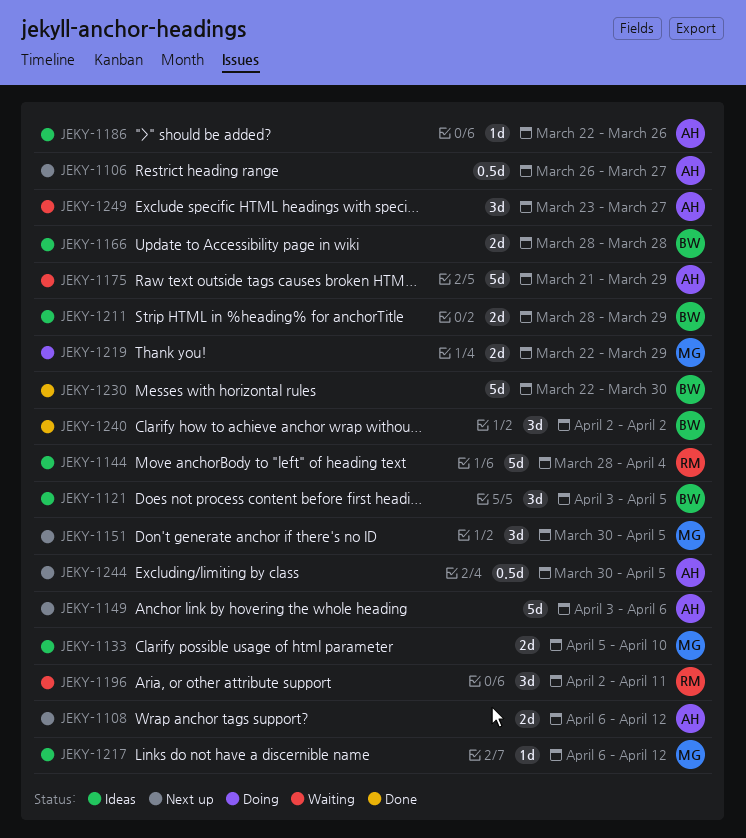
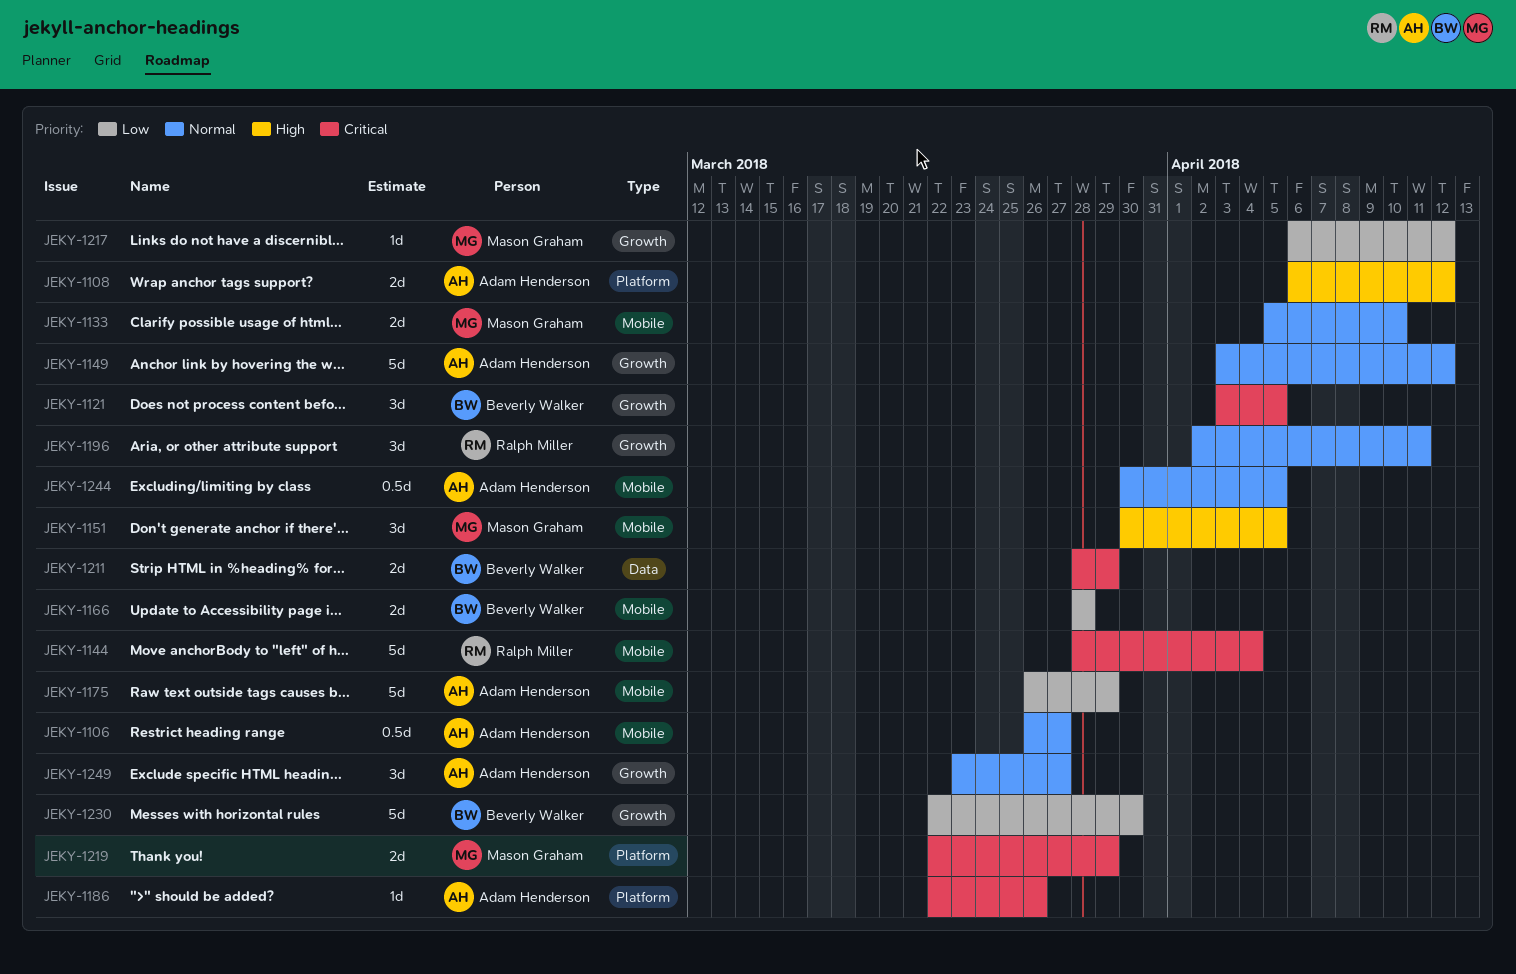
JEKY-1149, due: Apr 6 -> Apr 12
JEKY-1175, start: Mar 21 -> Mar 26
JEKY-1240: present -> none

